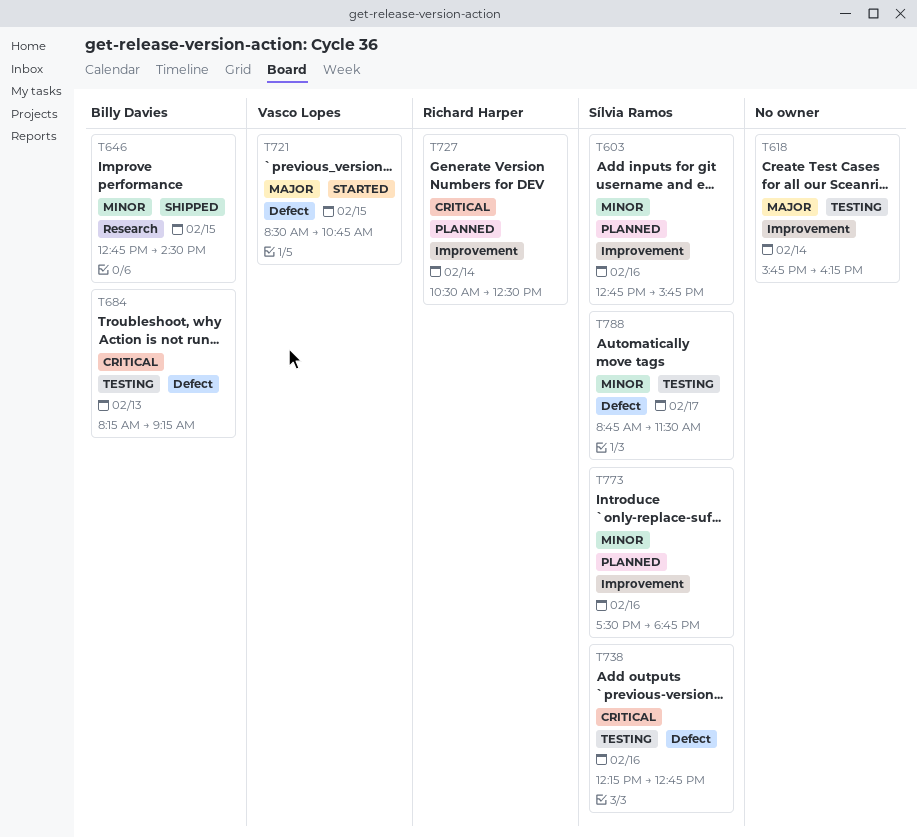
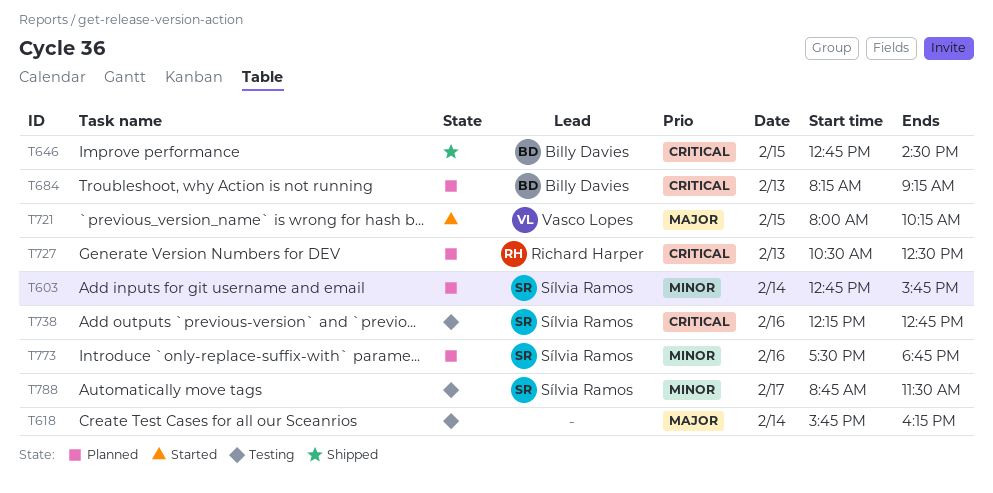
T603, day: Feb 16 -> Feb 14
T646, priority: Minor -> Critical
T684, status: Testing -> Planned
T721, begins: 08:30 -> 08:00
T721, ends: 10:45 -> 10:15
T727, day: Feb 14 -> Feb 13

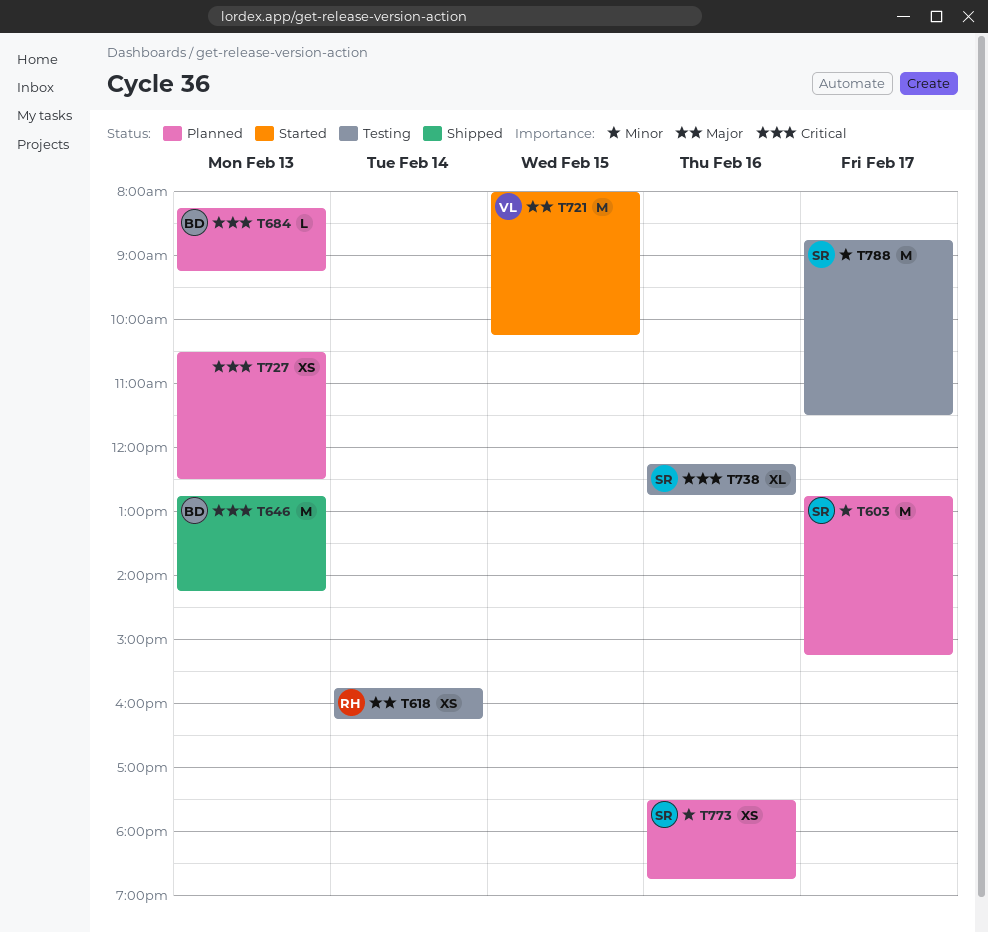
T603, day: Feb 14 -> Feb 17
T603, ends: 15:45 -> 15:15
T618, owner: none -> Richard Harper
T646, day: Feb 15 -> Feb 13
T646, ends: 14:30 -> 14:15
T727, owner: Richard Harper -> none

